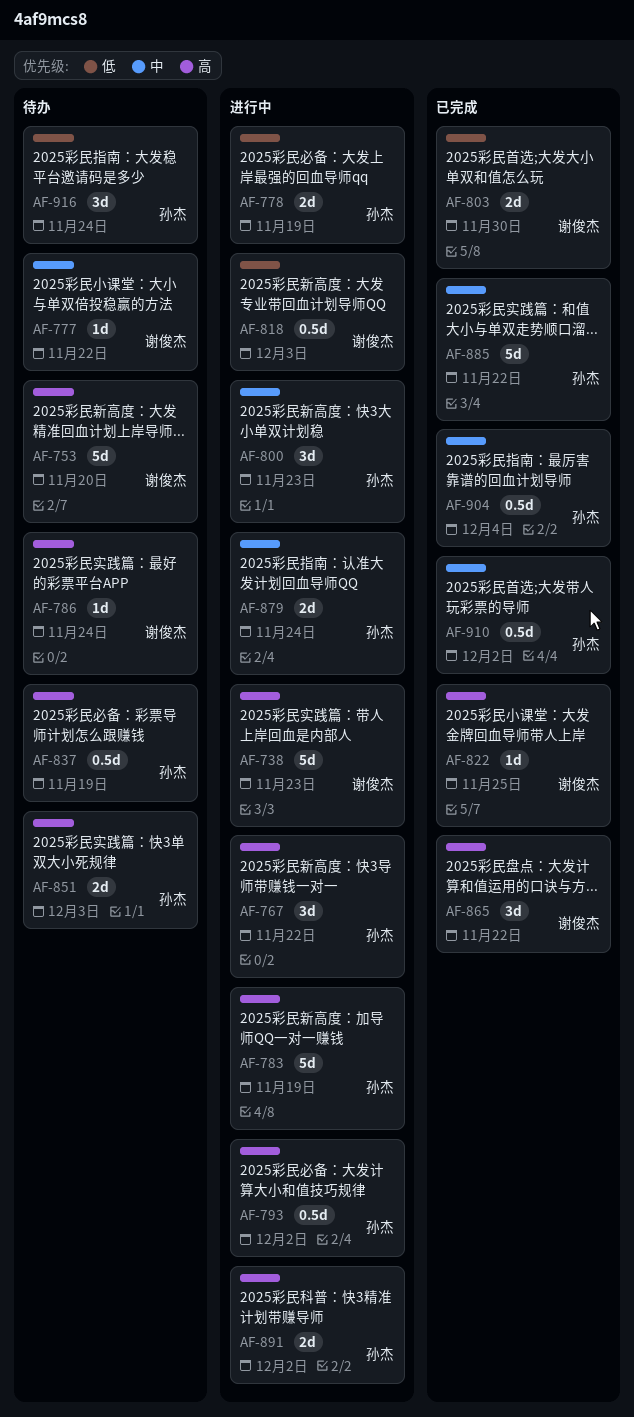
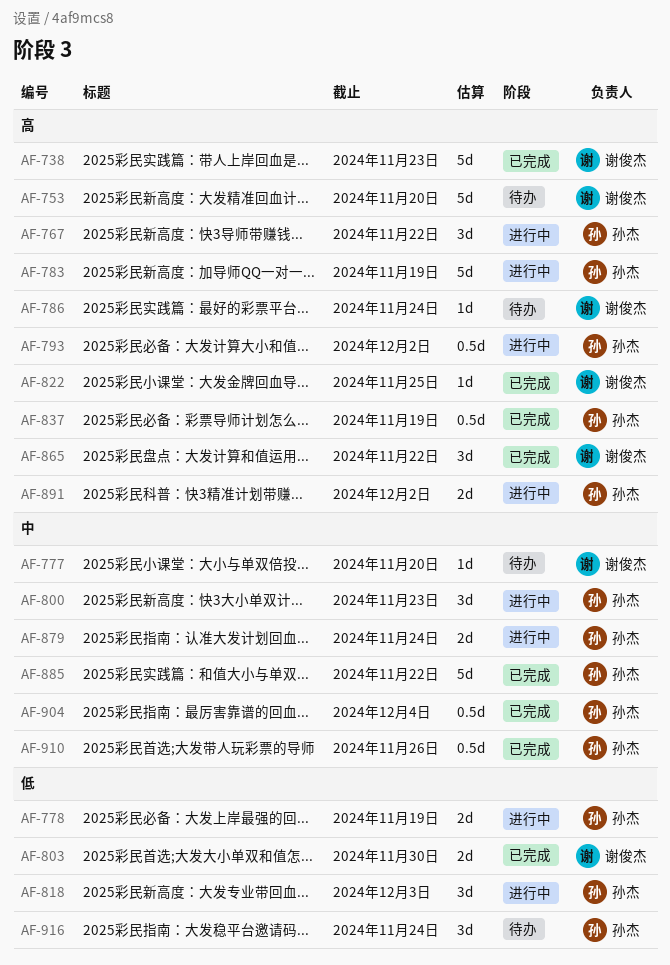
AF-738, status: 进行中 -> 已完成
AF-777, due: Nov 22 -> Nov 20
AF-818, owner: 谢俊杰 -> 孙杰
AF-818, estimate: 0.5d -> 3d
AF-837, status: 待办 -> 已完成
AF-851: present -> none
AF-910, due: Dec 2 -> Nov 26

